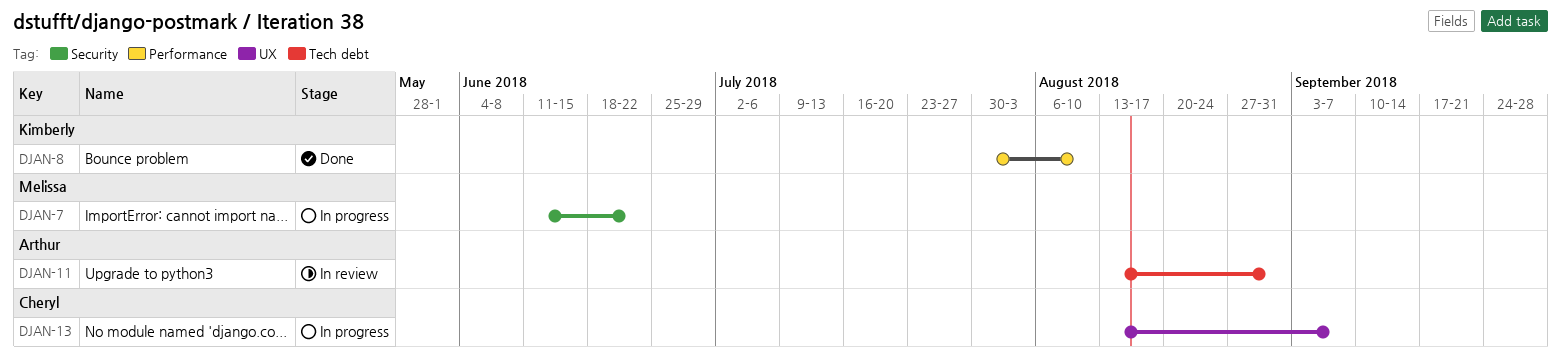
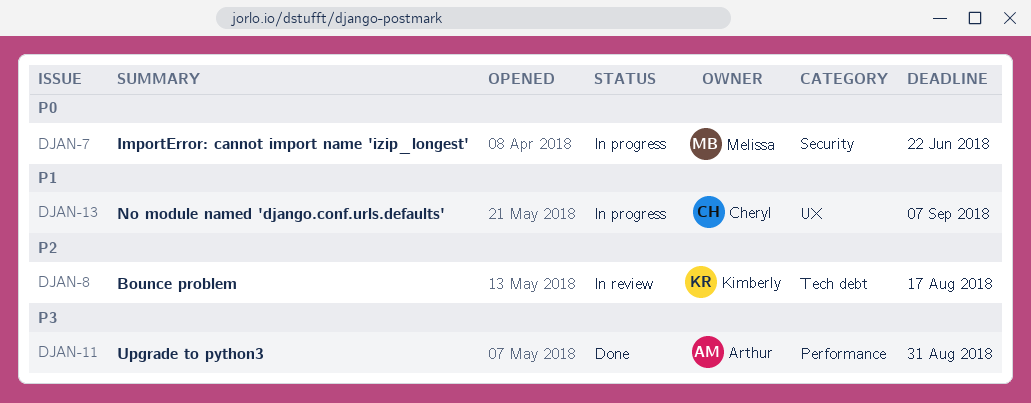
DJAN-8, status: Done -> In review
DJAN-8, label: Performance -> Tech debt
DJAN-8, due: Aug 10 -> Aug 17
DJAN-11, status: In review -> Done
DJAN-11, label: Tech debt -> Performance

